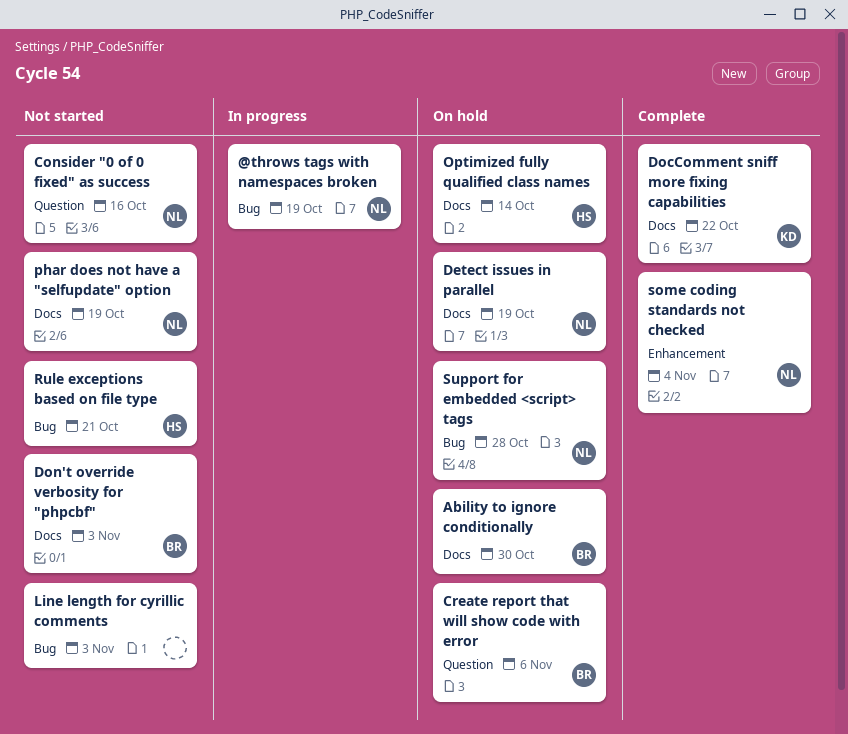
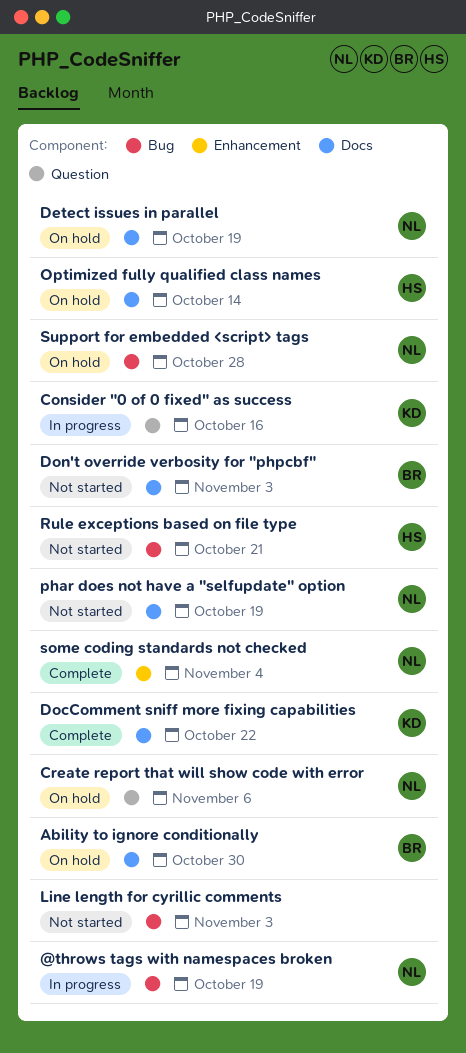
Consider "0 of 0 fixed" as success, status: Not started -> In progress
Consider "0 of 0 fixed" as success, owner: NL -> KD
Create report that will show code with error, owner: BR -> NL

